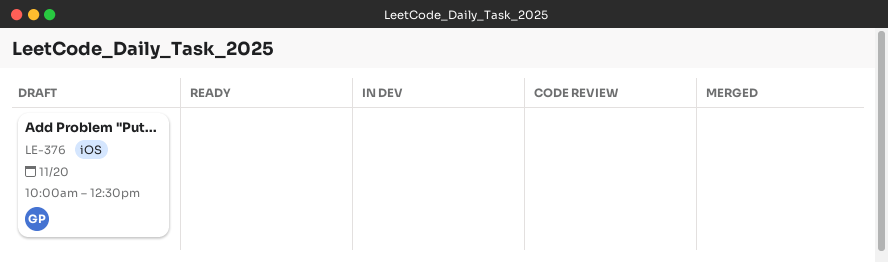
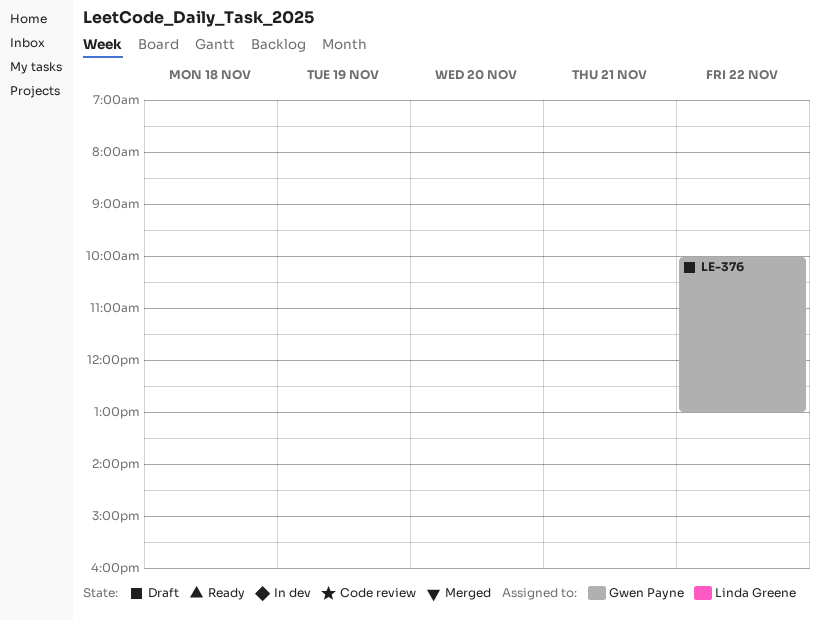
LE-376, day: Nov 20 -> Nov 22
LE-376, ends: 12:30 -> 13:00

